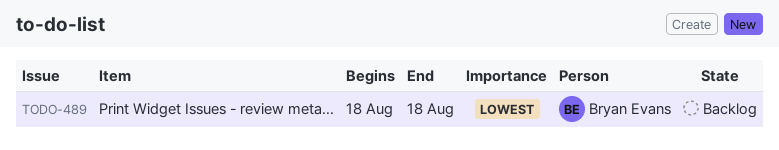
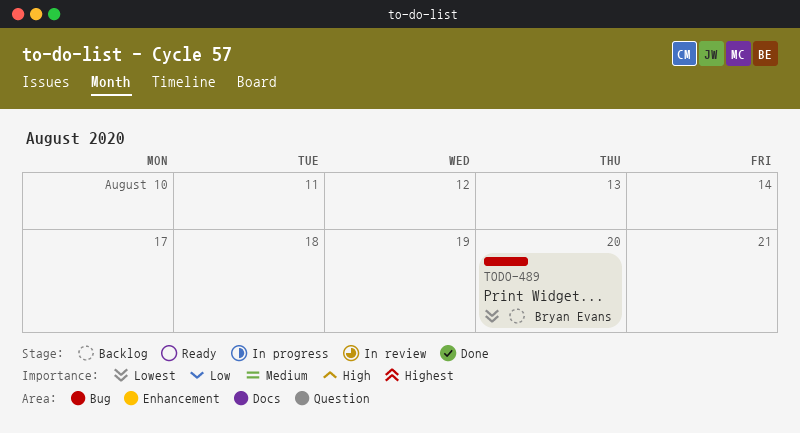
TODO-489, due: Aug 18 -> Aug 20

